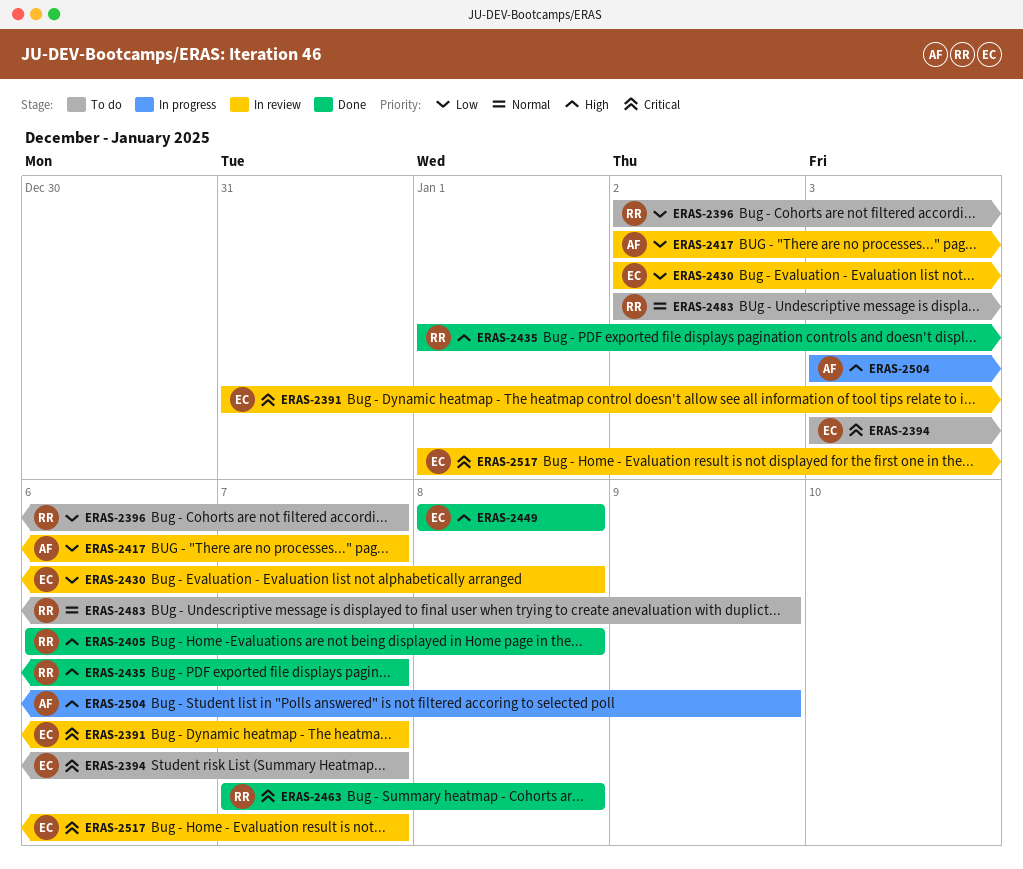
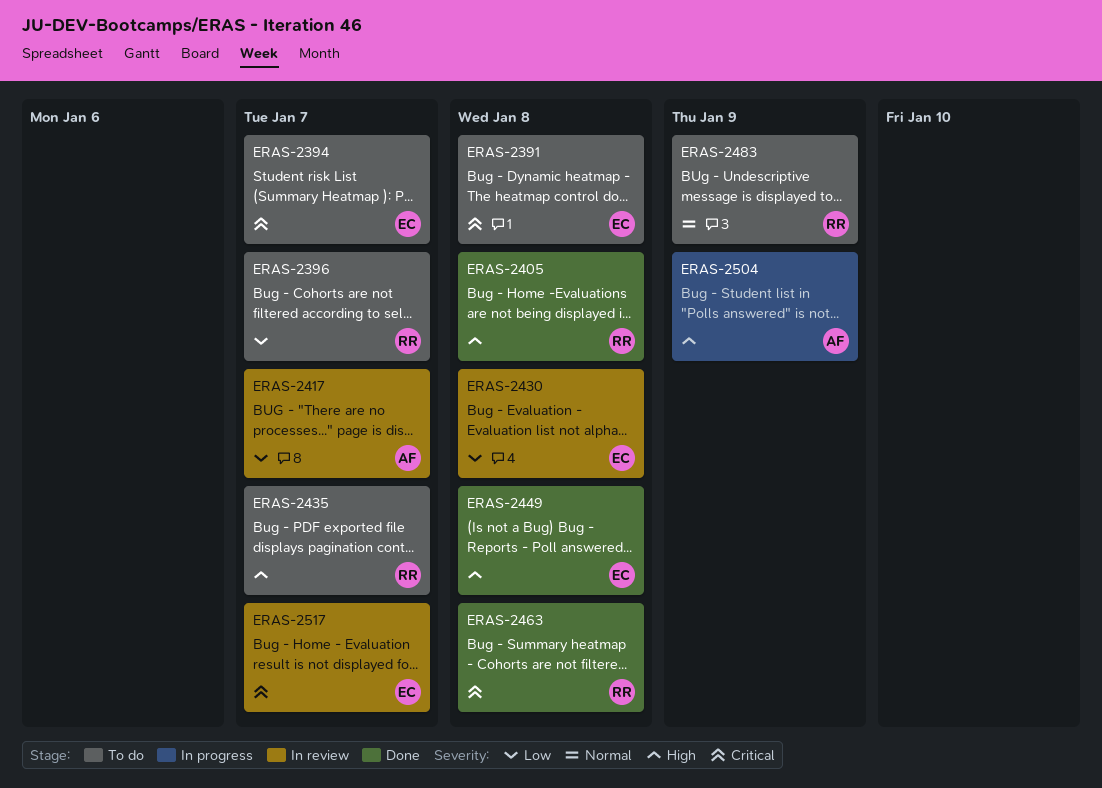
ERAS-2391, status: In review -> To do
ERAS-2391, due: Jan 7 -> Jan 8
ERAS-2435, status: Done -> To do

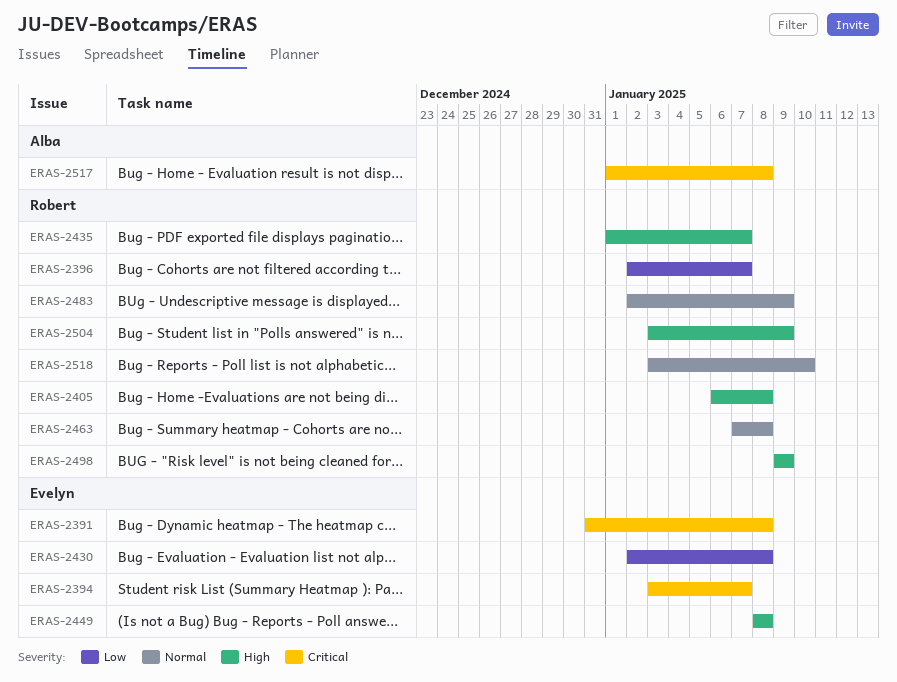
ERAS-2417: present -> none
ERAS-2463, priority: Critical -> Normal
ERAS-2498: none -> present
ERAS-2504, owner: Alba -> Robert
ERAS-2517, owner: Evelyn -> Alba
ERAS-2517, due: Jan 7 -> Jan 8
ERAS-2518: none -> present

